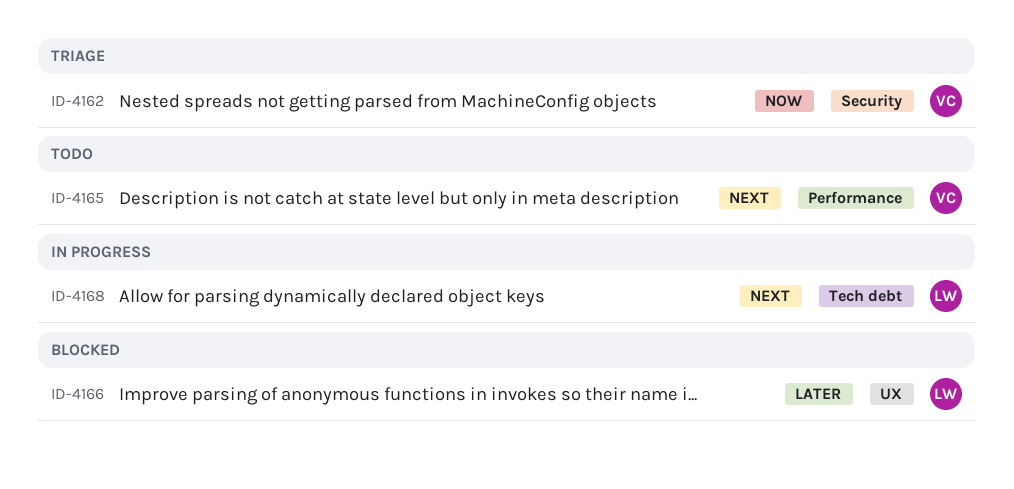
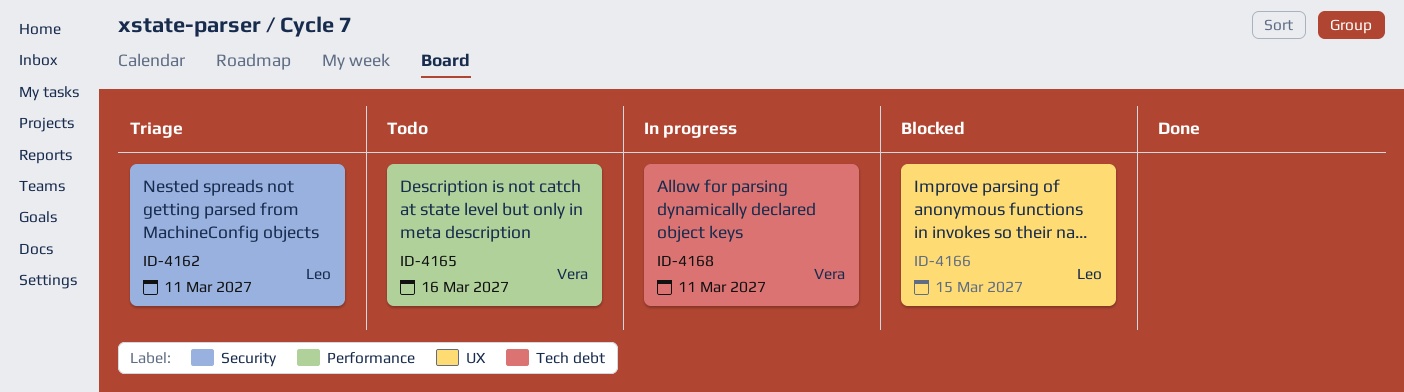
ID-4162, owner: Vera -> Leo
ID-4168, owner: Leo -> Vera

